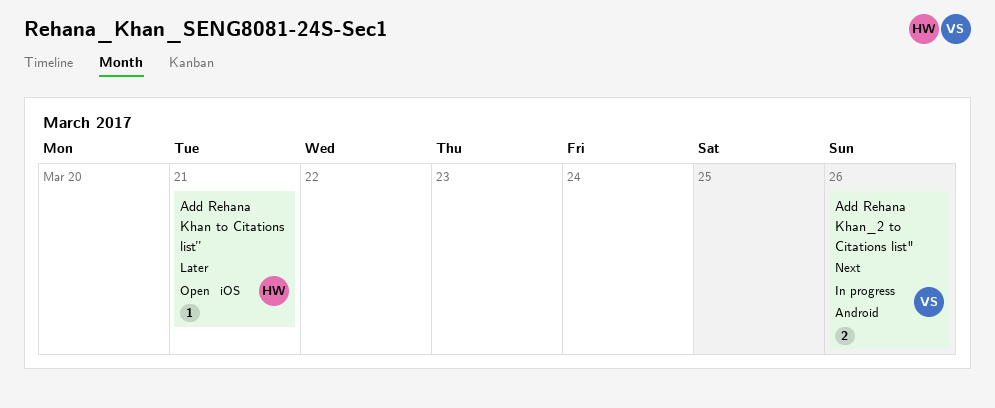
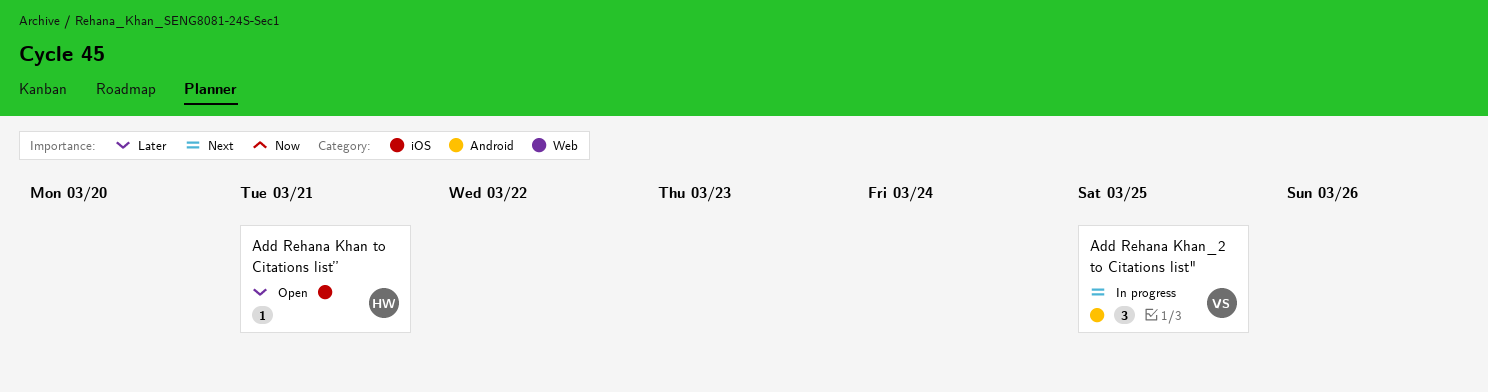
Add Rehana Khan_2 to Citations list", estimate: 2 -> 3
Add Rehana Khan_2 to Citations list", due: Mar 26 -> Mar 25

